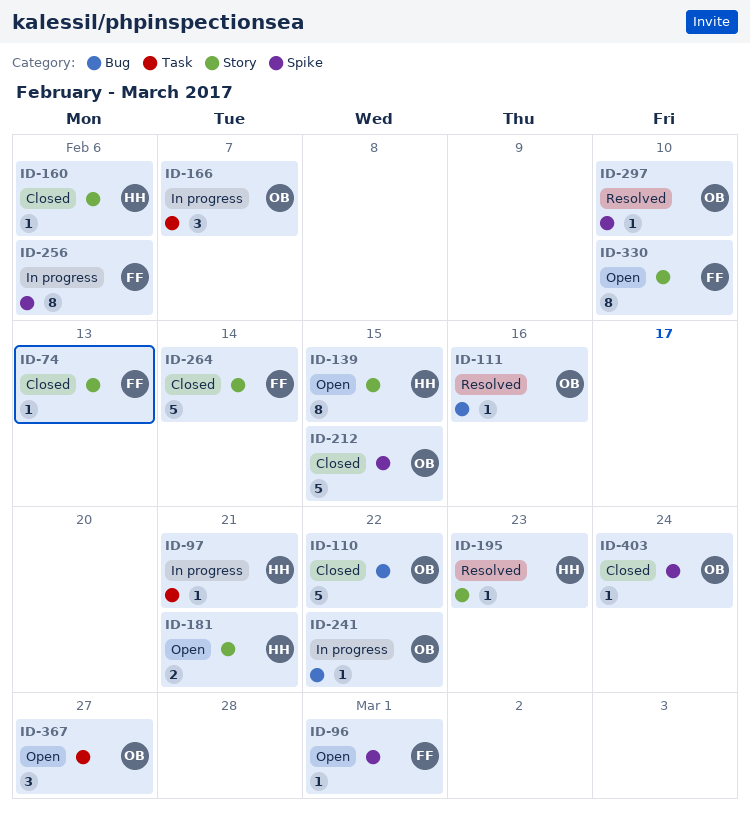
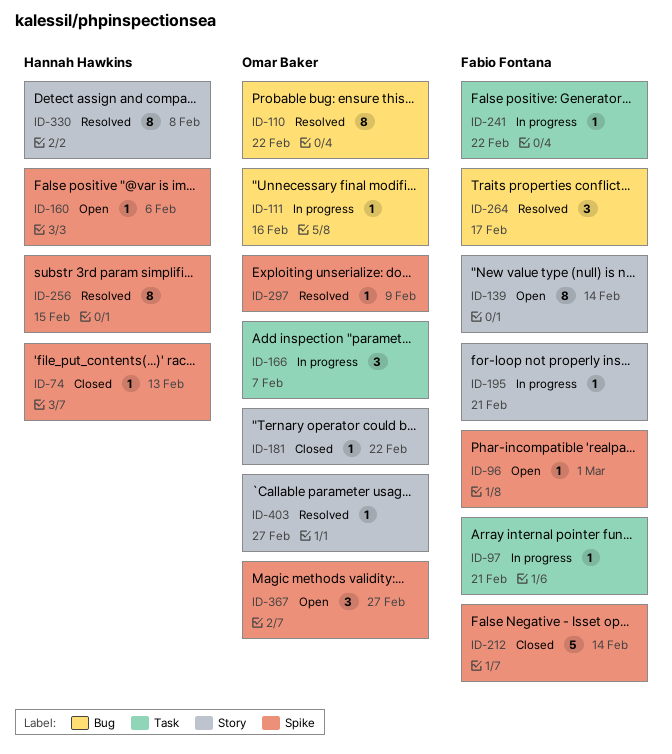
ID-74, owner: Fabio Fontana -> Hannah Hawkins
ID-74, label: Story -> Spike
ID-97, owner: Hannah Hawkins -> Fabio Fontana
ID-110, status: Closed -> Resolved
ID-110, estimate: 5 -> 8
ID-111, status: Resolved -> In progress
ID-139, owner: Hannah Hawkins -> Fabio Fontana
ID-139, due: Feb 15 -> Feb 14
ID-160, status: Closed -> Open
ID-160, label: Story -> Spike
ID-181, status: Open -> Closed
ID-181, owner: Hannah Hawkins -> Omar Baker
ID-181, estimate: 2 -> 1
ID-181, due: Feb 21 -> Feb 22
ID-195, status: Resolved -> In progress
ID-195, owner: Hannah Hawkins -> Fabio Fontana
ID-195, due: Feb 23 -> Feb 21
ID-212, owner: Omar Baker -> Fabio Fontana
ID-212, due: Feb 15 -> Feb 14
ID-241, owner: Omar Baker -> Fabio Fontana
ID-241, label: Bug -> Task
ID-256, status: In progress -> Resolved
ID-256, owner: Fabio Fontana -> Hannah Hawkins
ID-256, due: Feb 6 -> Feb 15
ID-264, status: Closed -> Resolved
ID-264, label: Story -> Bug
ID-264, estimate: 5 -> 3
ID-264, due: Feb 14 -> Feb 17
ID-297, due: Feb 10 -> Feb 9
ID-330, status: Open -> Resolved
ID-330, owner: Fabio Fontana -> Hannah Hawkins
ID-330, due: Feb 10 -> Feb 8
ID-367, label: Task -> Spike
ID-403, status: Closed -> Resolved
ID-403, label: Spike -> Story
ID-403, due: Feb 24 -> Feb 27

